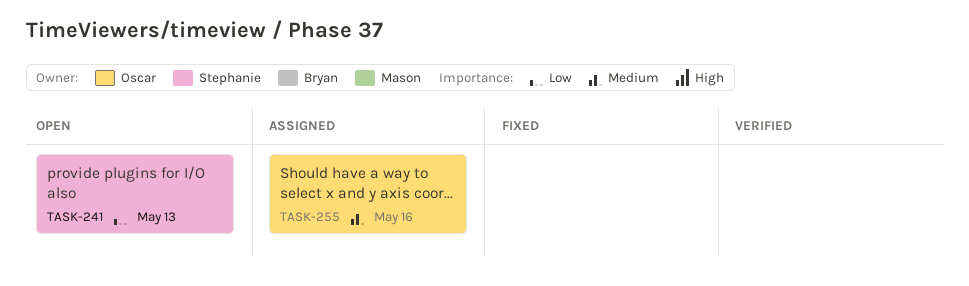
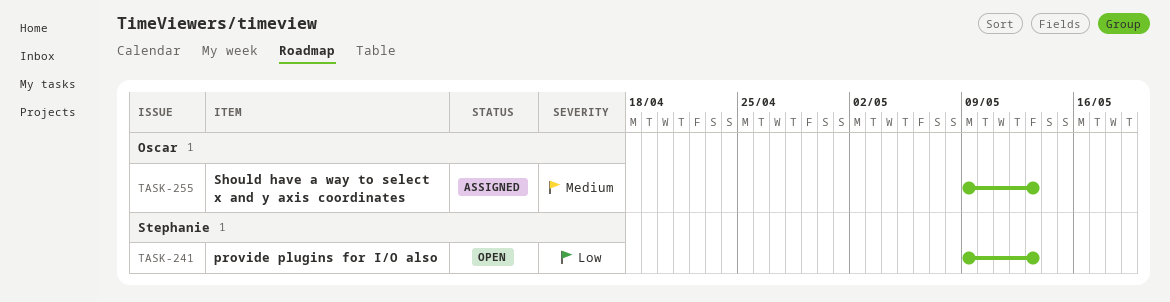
TASK-255, due: May 16 -> May 13

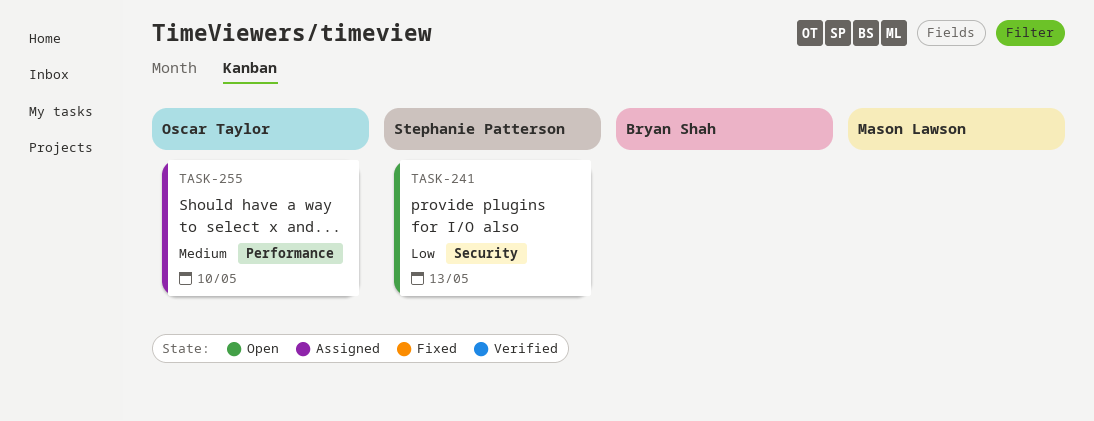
TASK-255, due: May 13 -> May 10

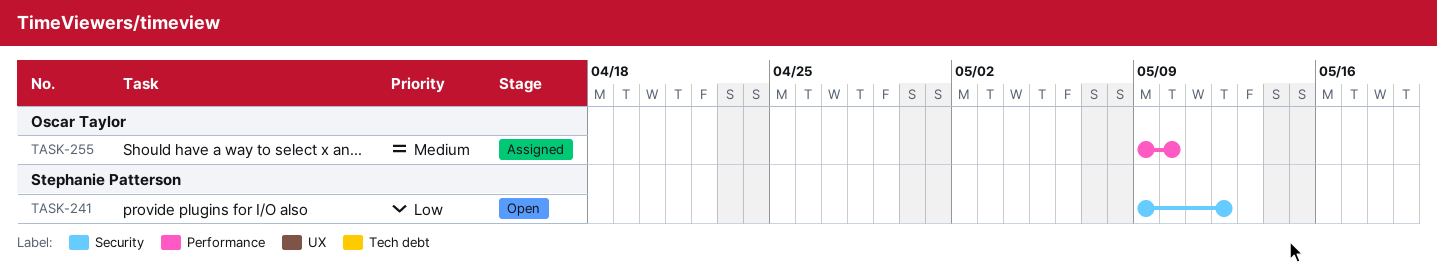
TASK-241, due: May 13 -> May 12

